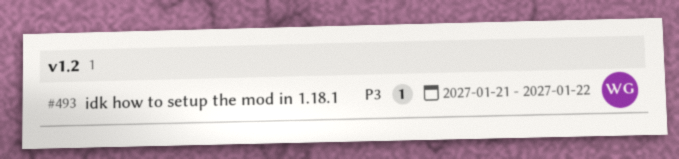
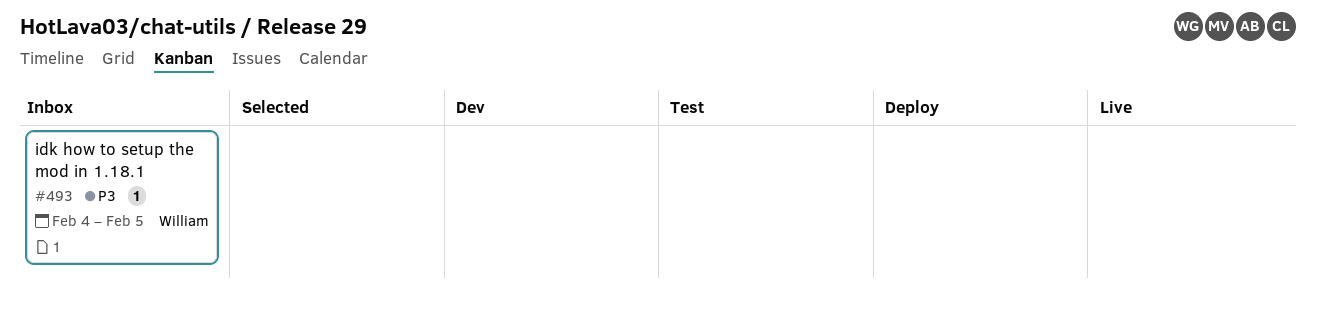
#493, start: Jan 21 -> Feb 4
#493, due: Jan 22 -> Feb 5

